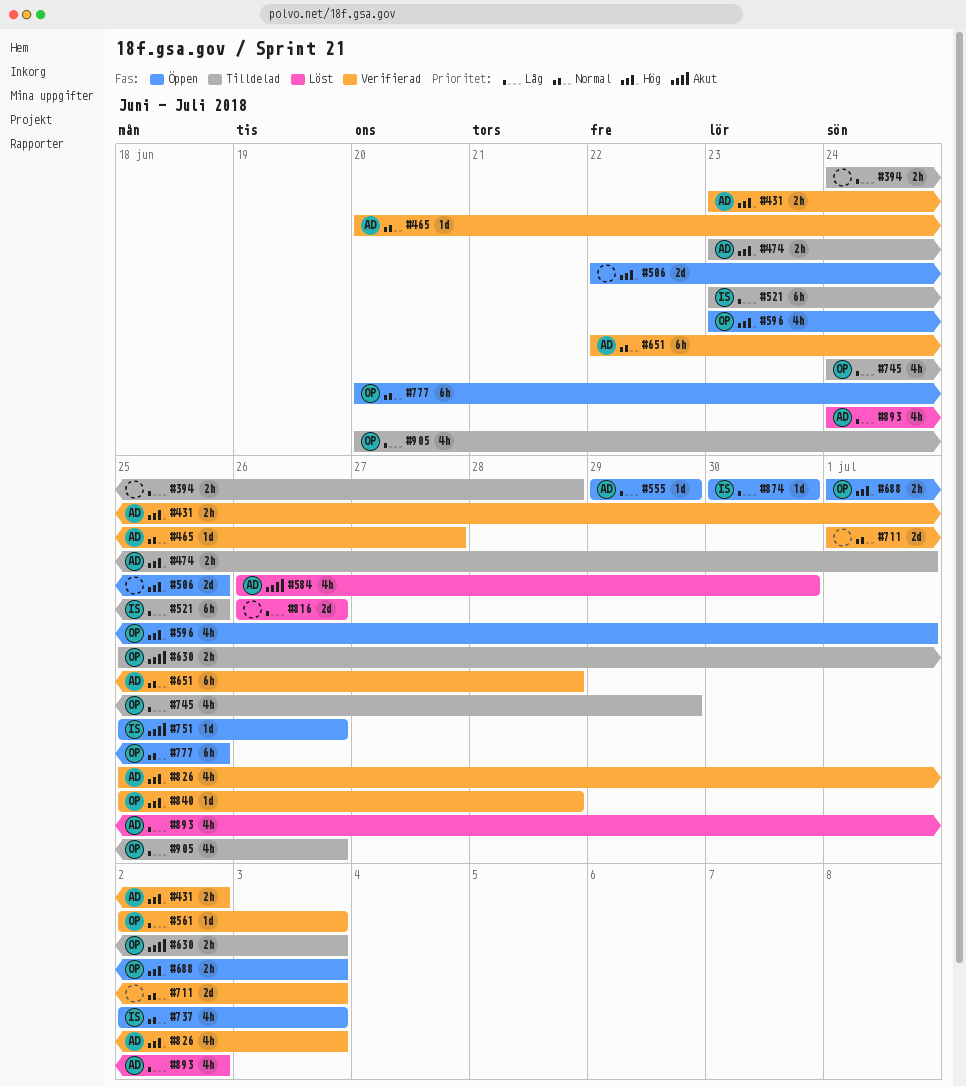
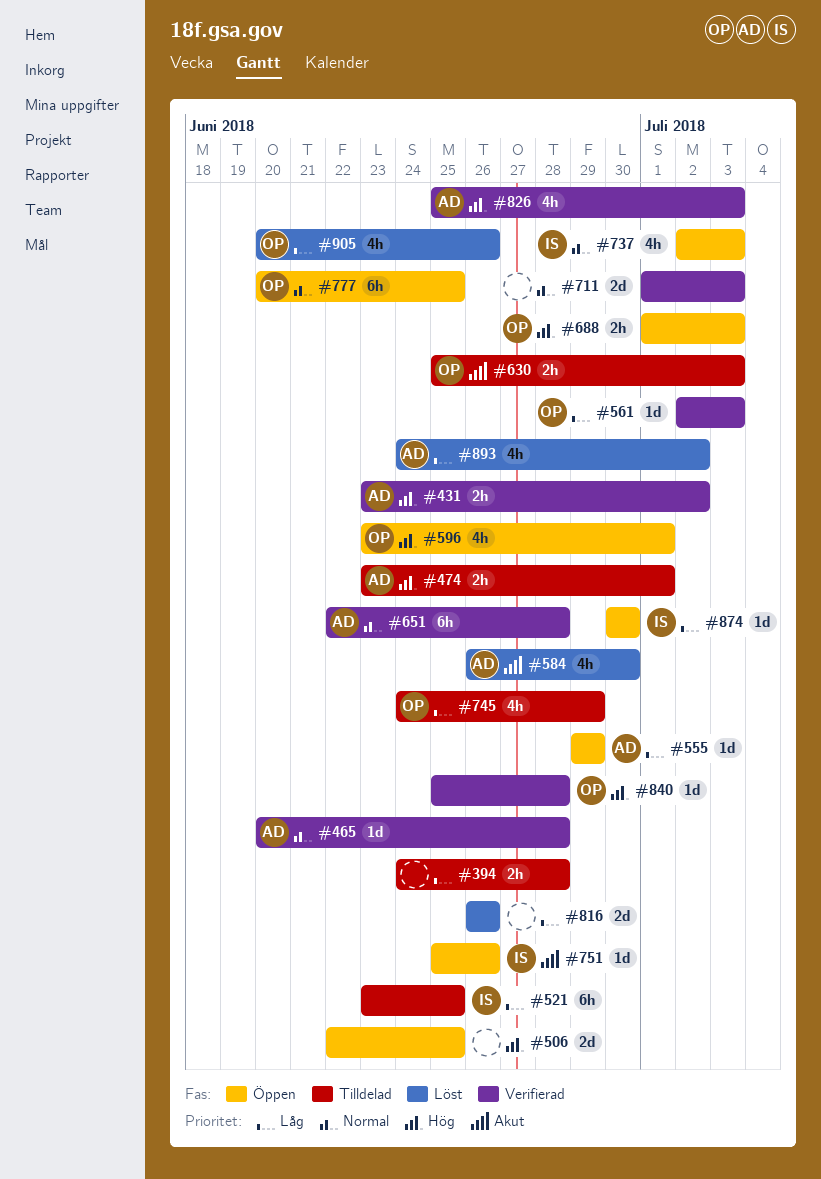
#465, due: Jun 27 -> Jun 28
#905, status: Tilldelad -> Löst

